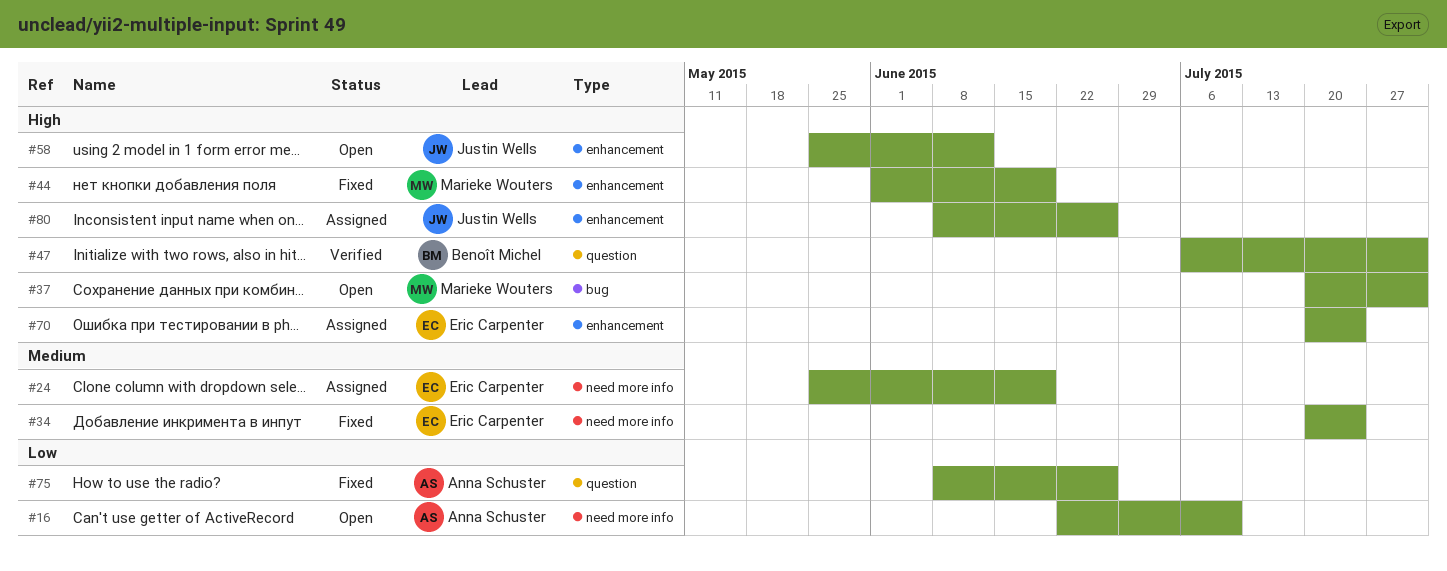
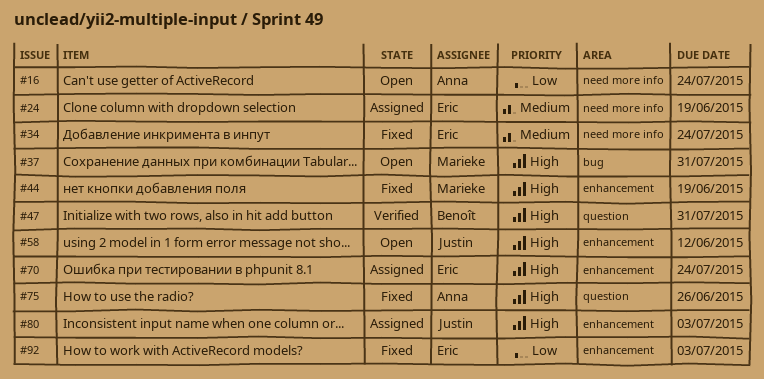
#16, due: Jul 10 -> Jul 24
#75, priority: Low -> High
#80, due: Jun 26 -> Jul 3
#92: none -> present

